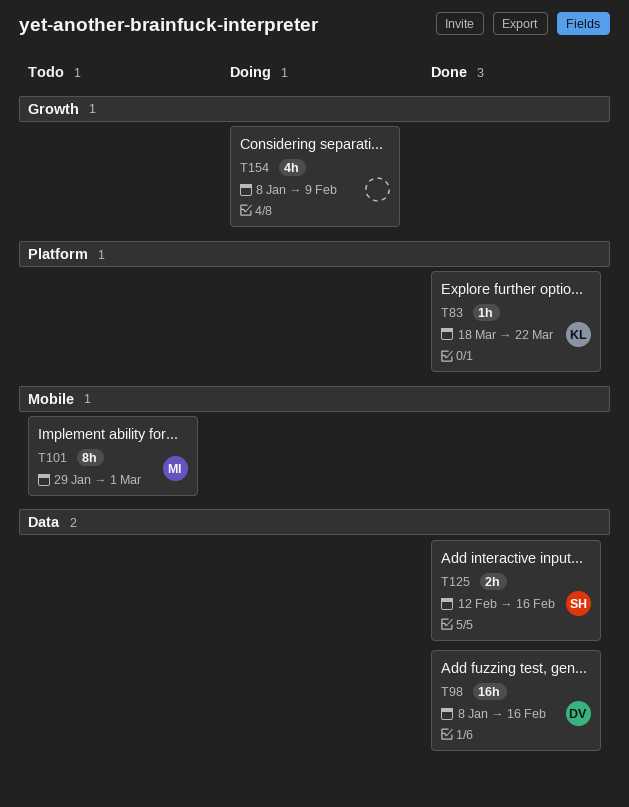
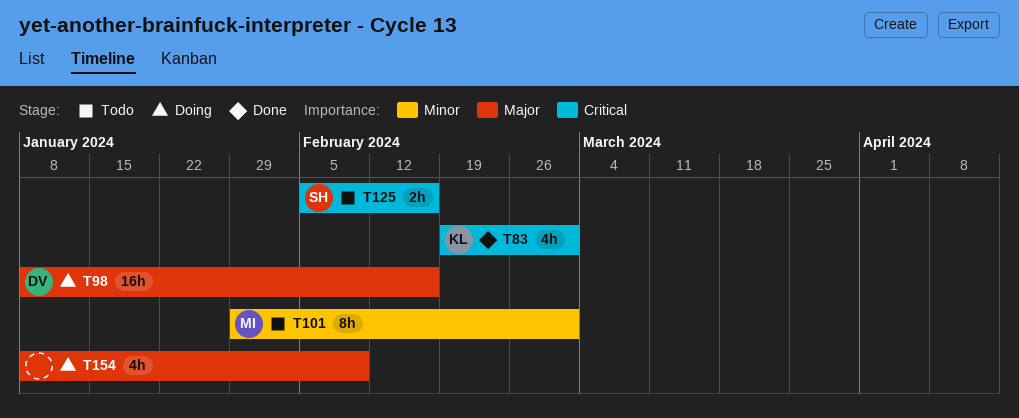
T83, estimate: 1h -> 4h
T83, start: Mar 18 -> Feb 19
T83, due: Mar 22 -> Mar 1
T98, status: Done -> Doing
T125, status: Done -> Todo
T125, start: Feb 12 -> Feb 5

